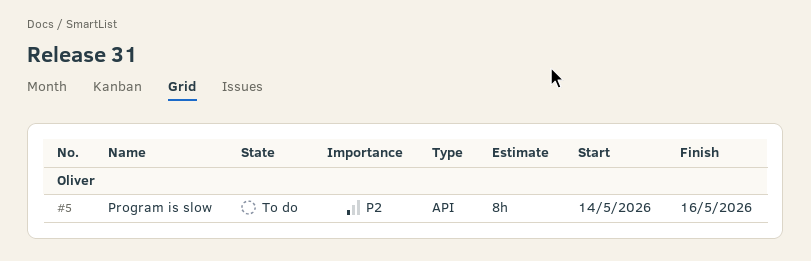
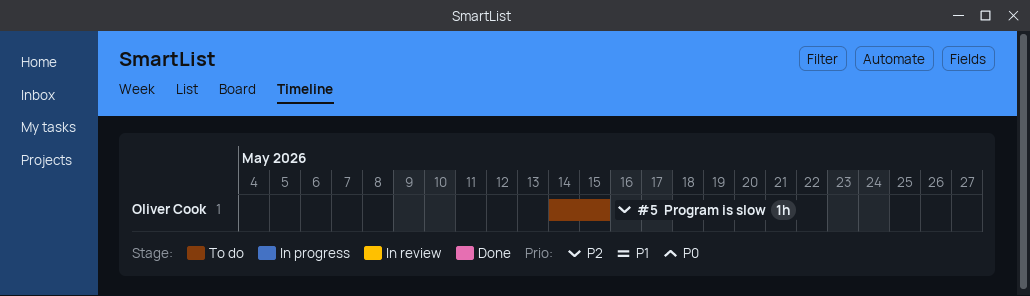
#5, estimate: 8h -> 1h
#5, due: May 16 -> May 15

